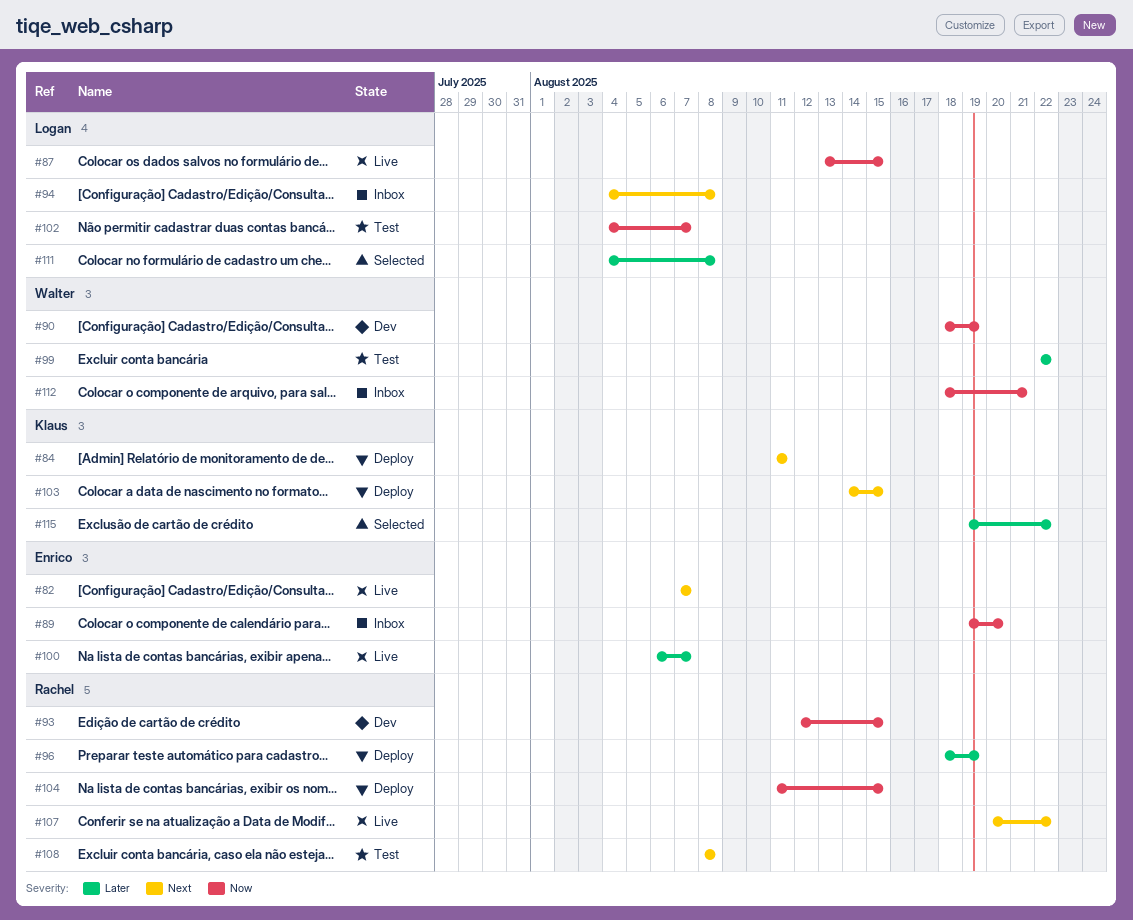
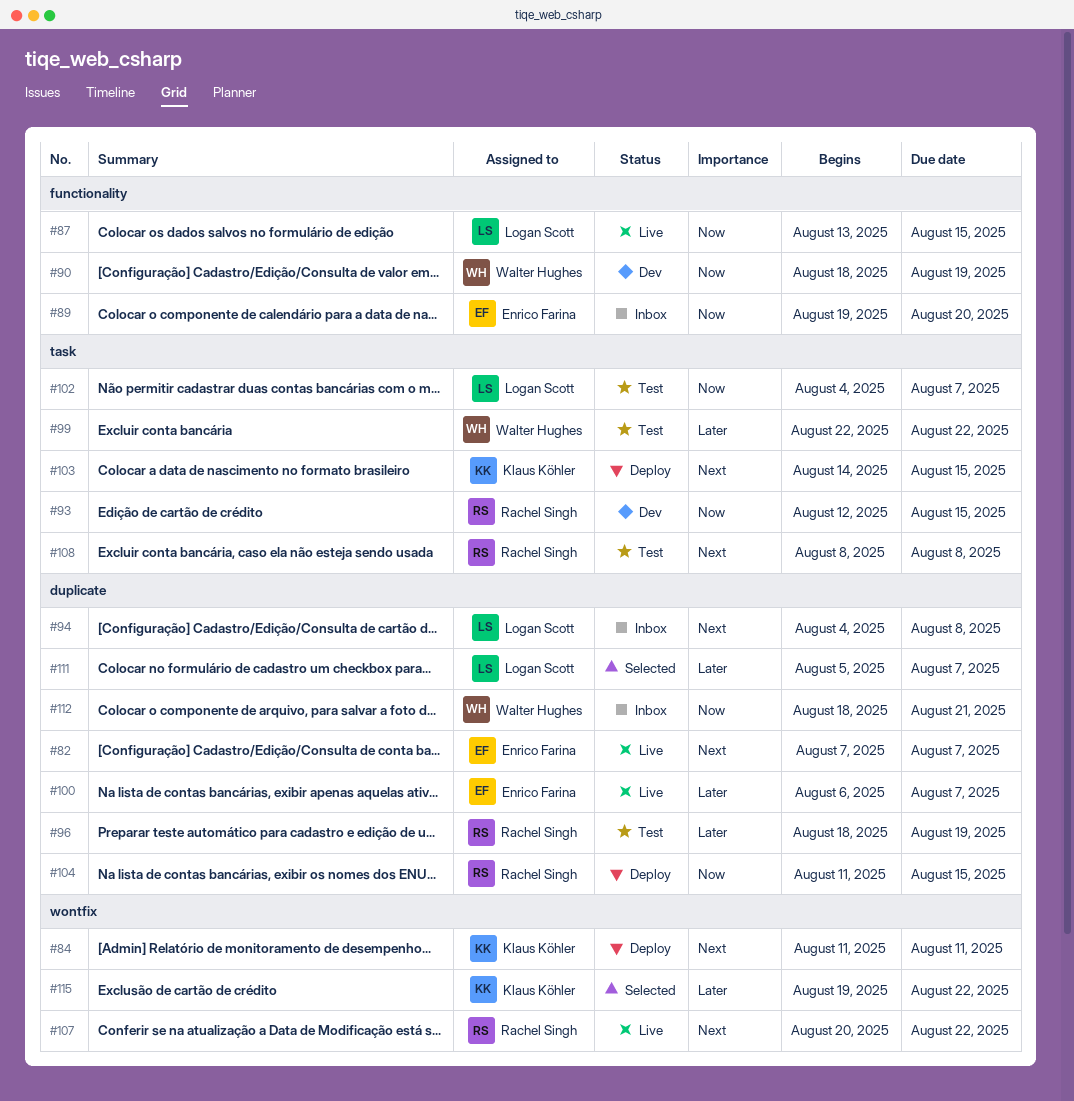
#96, status: Deploy -> Test
#111, start: Aug 4 -> Aug 5
#111, due: Aug 8 -> Aug 7

